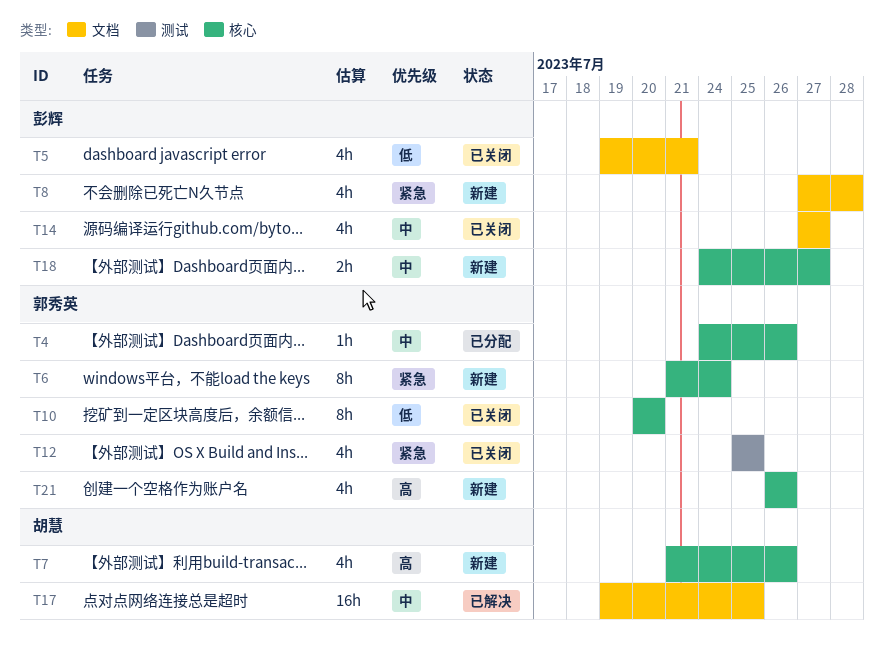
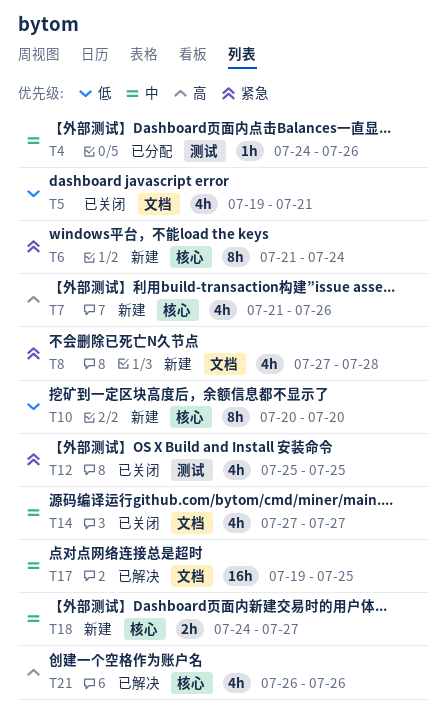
T4, label: 核心 -> 测试
T10, status: 已关闭 -> 新建
T21, status: 新建 -> 已解决

